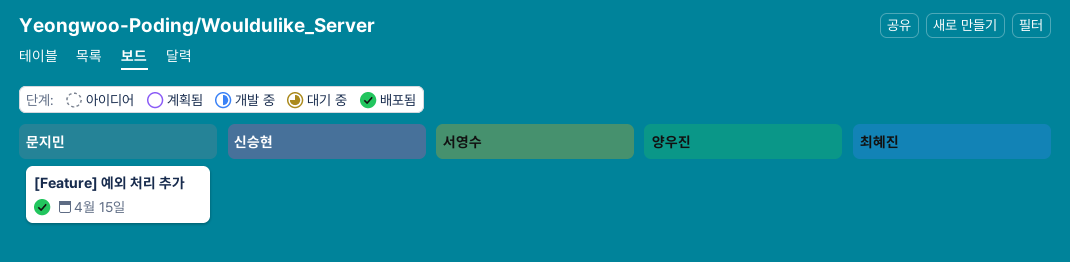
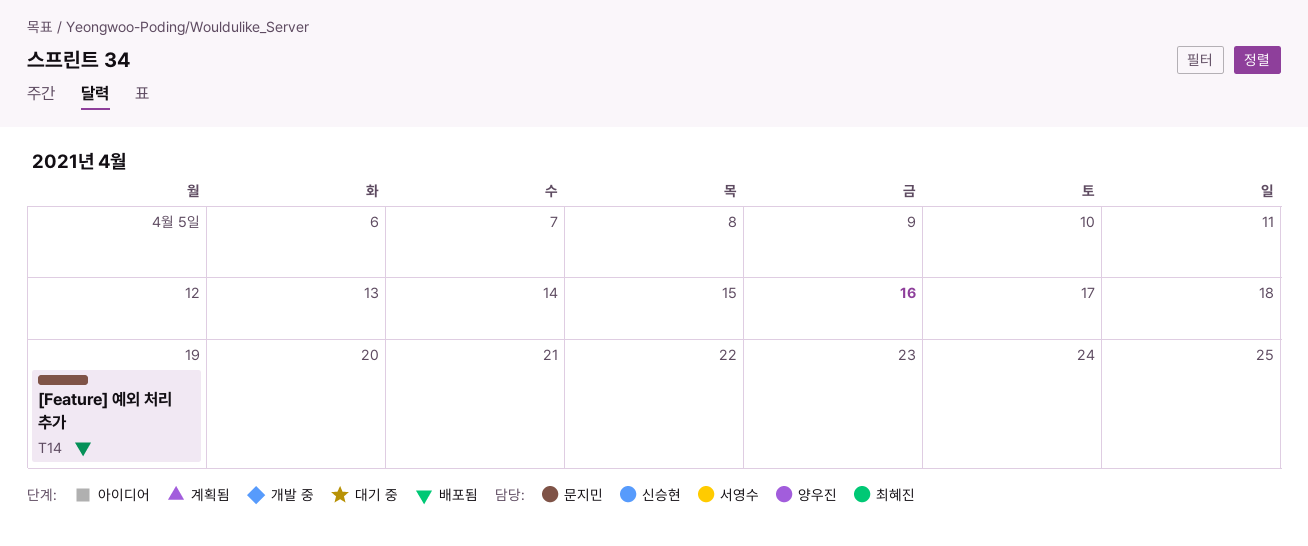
[Feature] 예외 처리 추가, due: Apr 15 -> Apr 19

